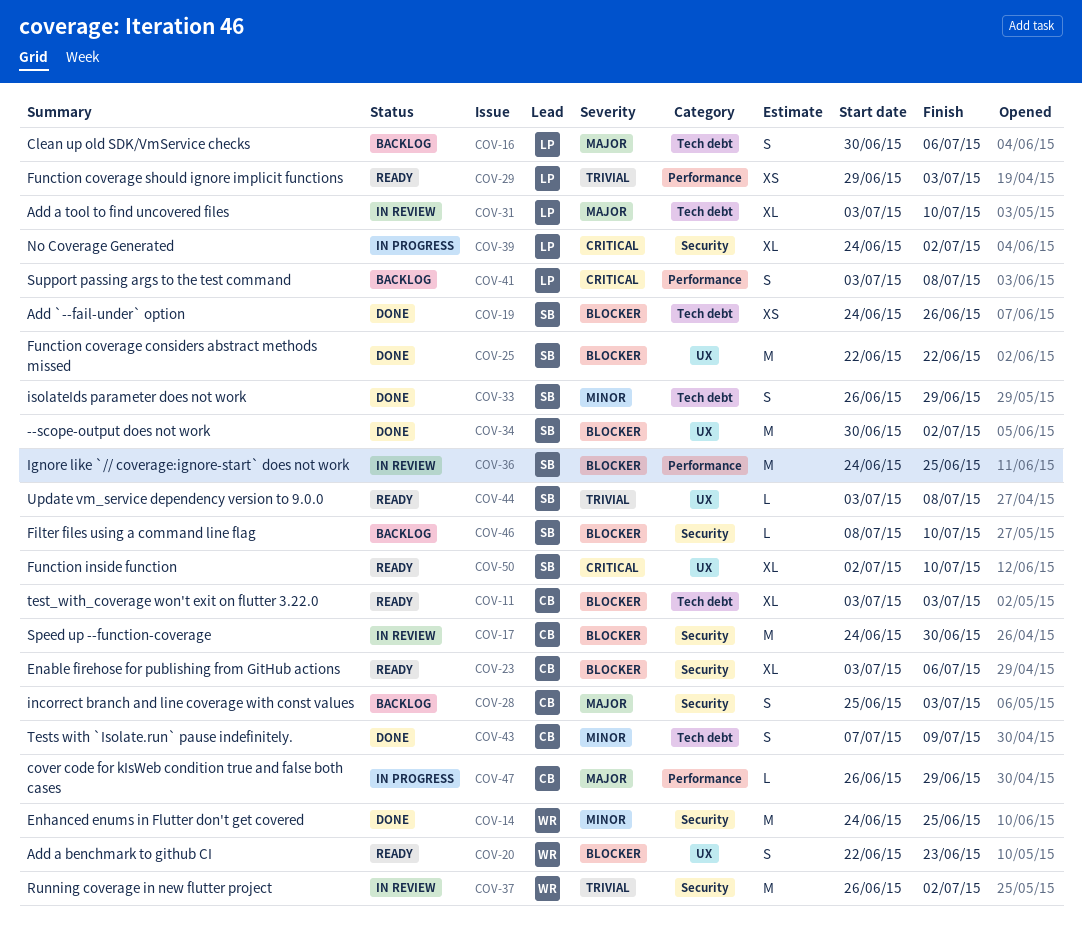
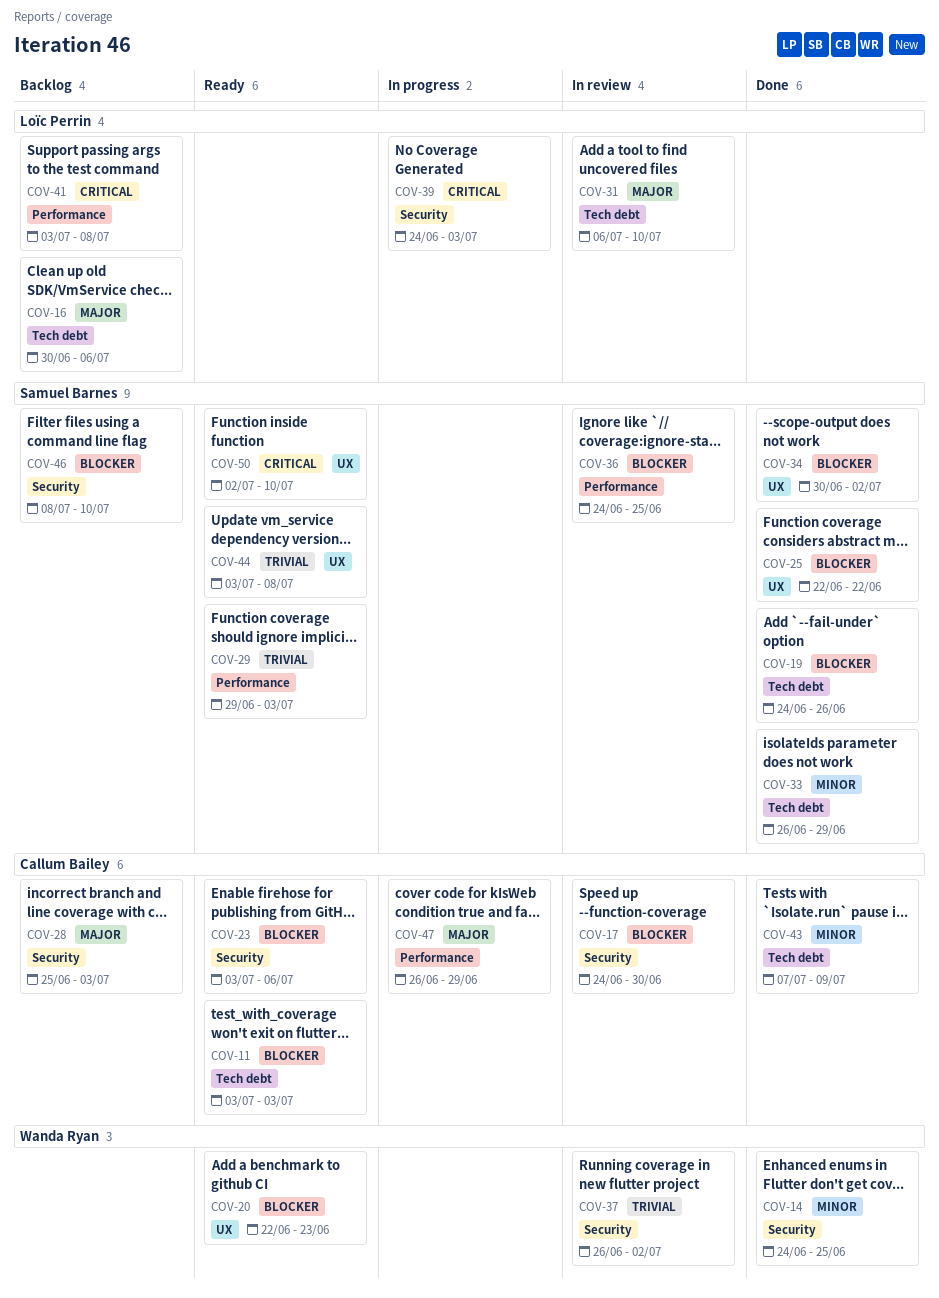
COV-29, owner: Loïc Perrin -> Samuel Barnes
COV-31, start: Jul 3 -> Jul 6
COV-39, due: Jul 2 -> Jul 3

